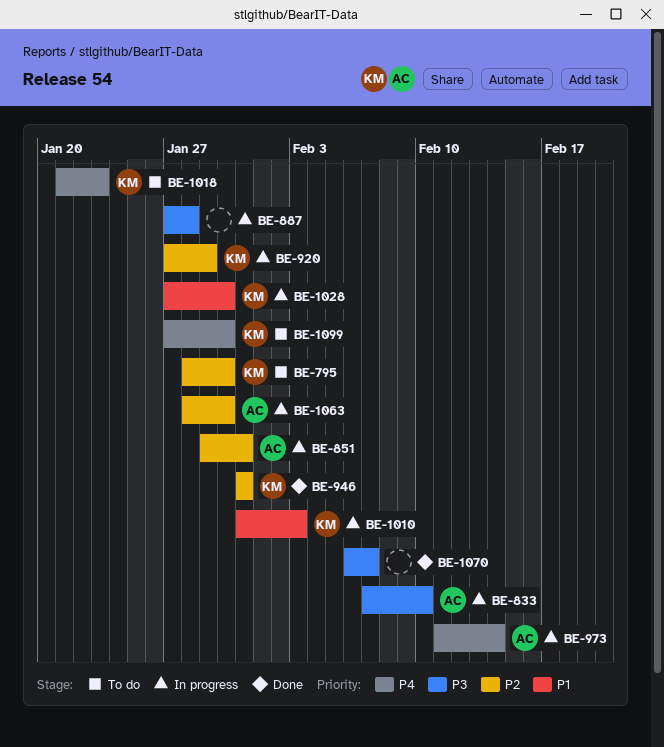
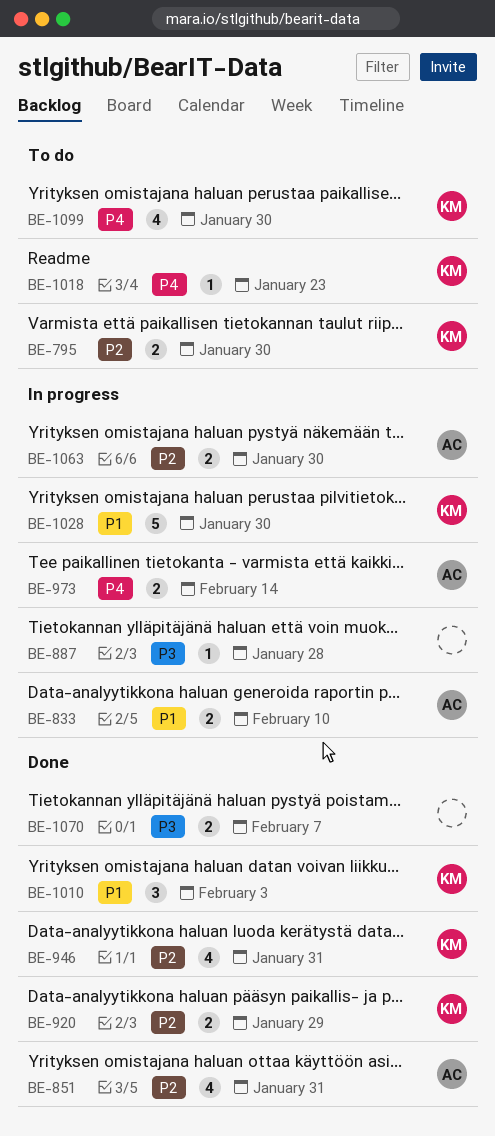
BE-833, priority: P3 -> P1
BE-851, status: In progress -> Done
BE-920, status: In progress -> Done
BE-1010, status: In progress -> Done

